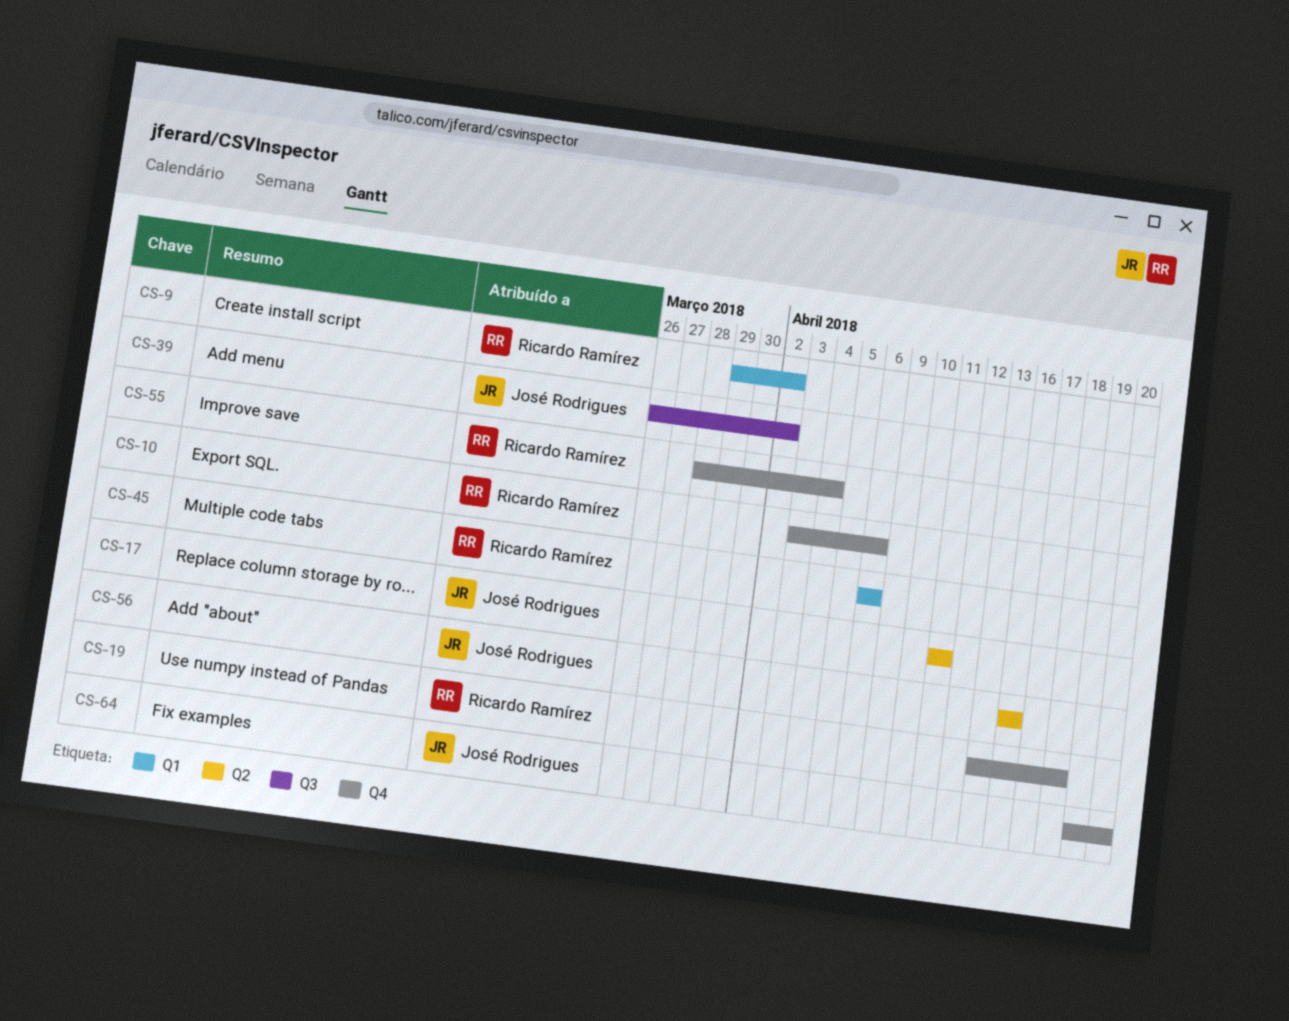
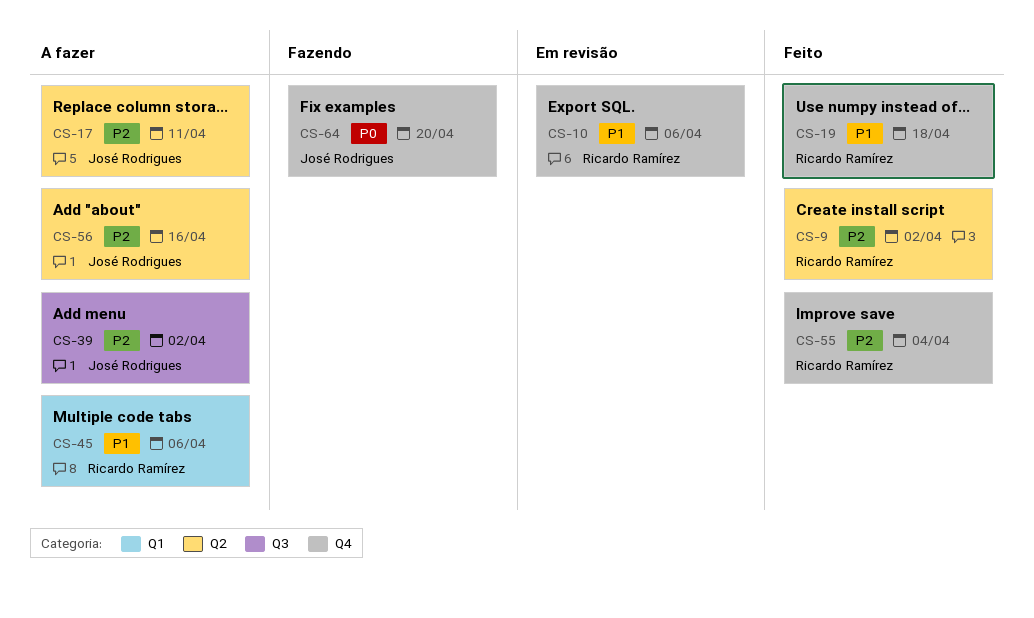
CS-9, label: Q1 -> Q2

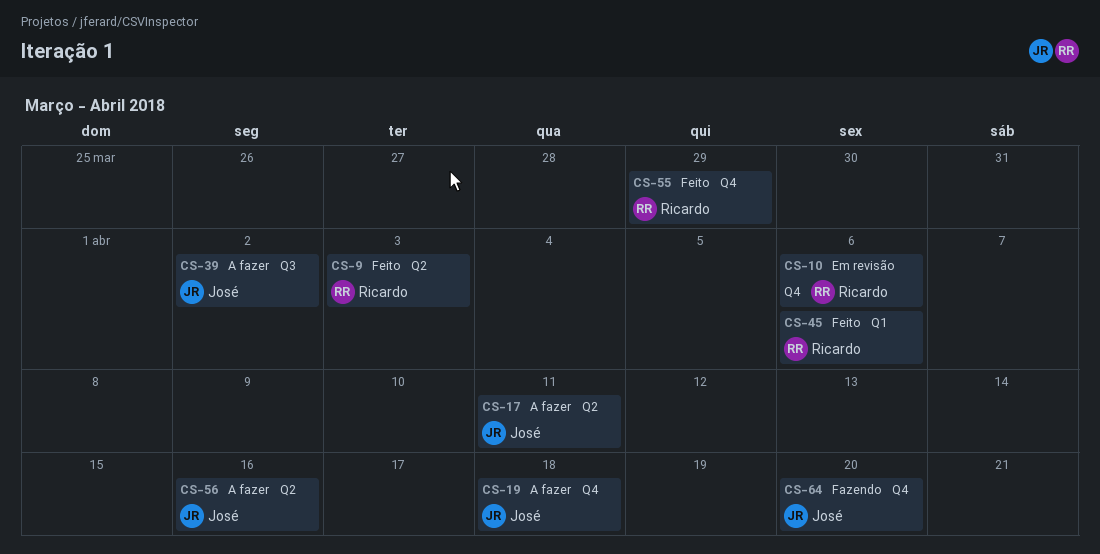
CS-9, due: Apr 2 -> Apr 3
CS-19, status: Feito -> A fazer
CS-19, owner: Ricardo Ramírez -> José Rodrigues
CS-45, status: A fazer -> Feito
CS-55, due: Apr 4 -> Mar 29

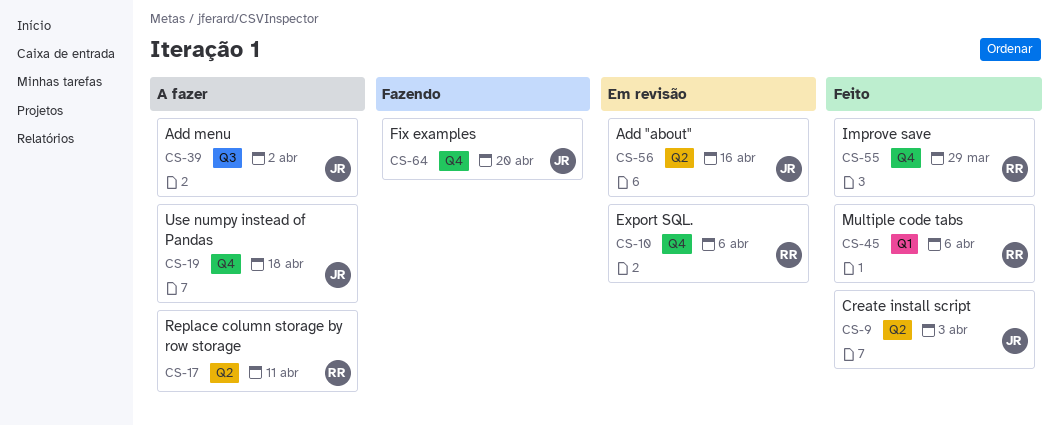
CS-9, owner: Ricardo -> José
CS-17, owner: José -> Ricardo
CS-56, status: A fazer -> Em revisão

